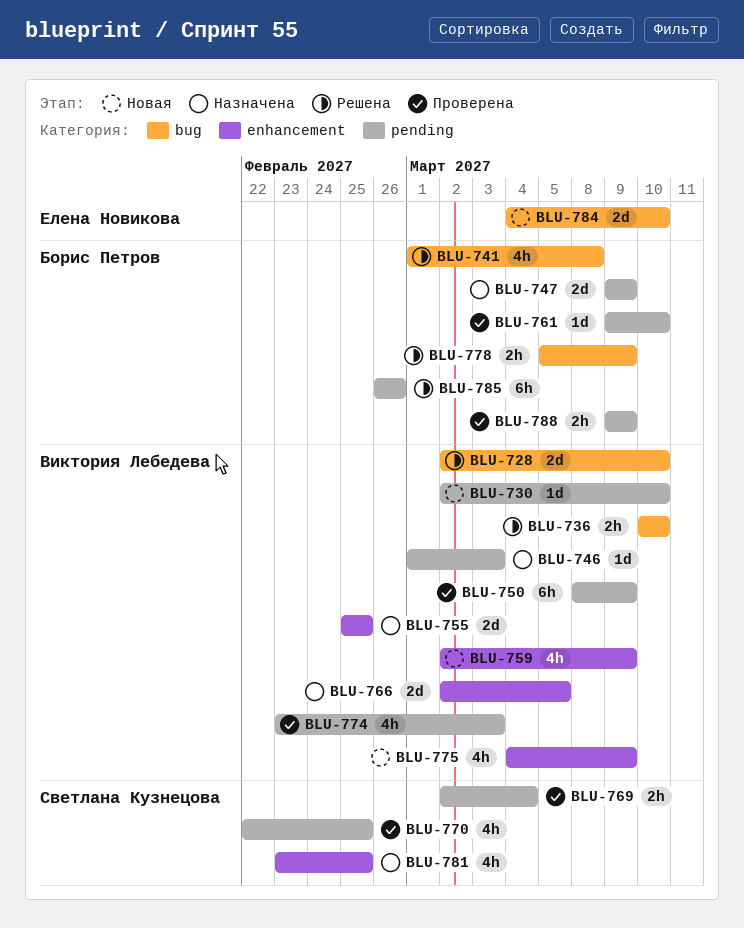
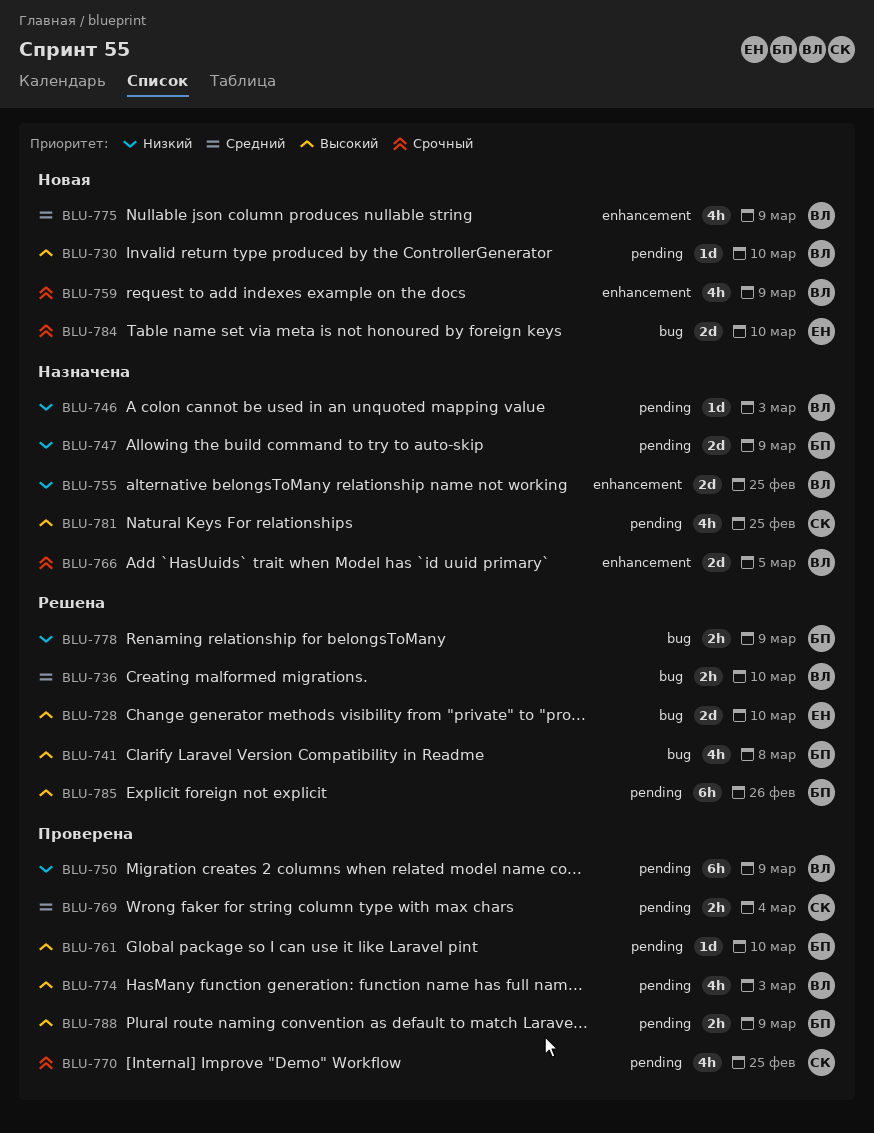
BLU-728, owner: Виктория Лебедева -> Елена Новикова
BLU-781, label: enhancement -> pending

